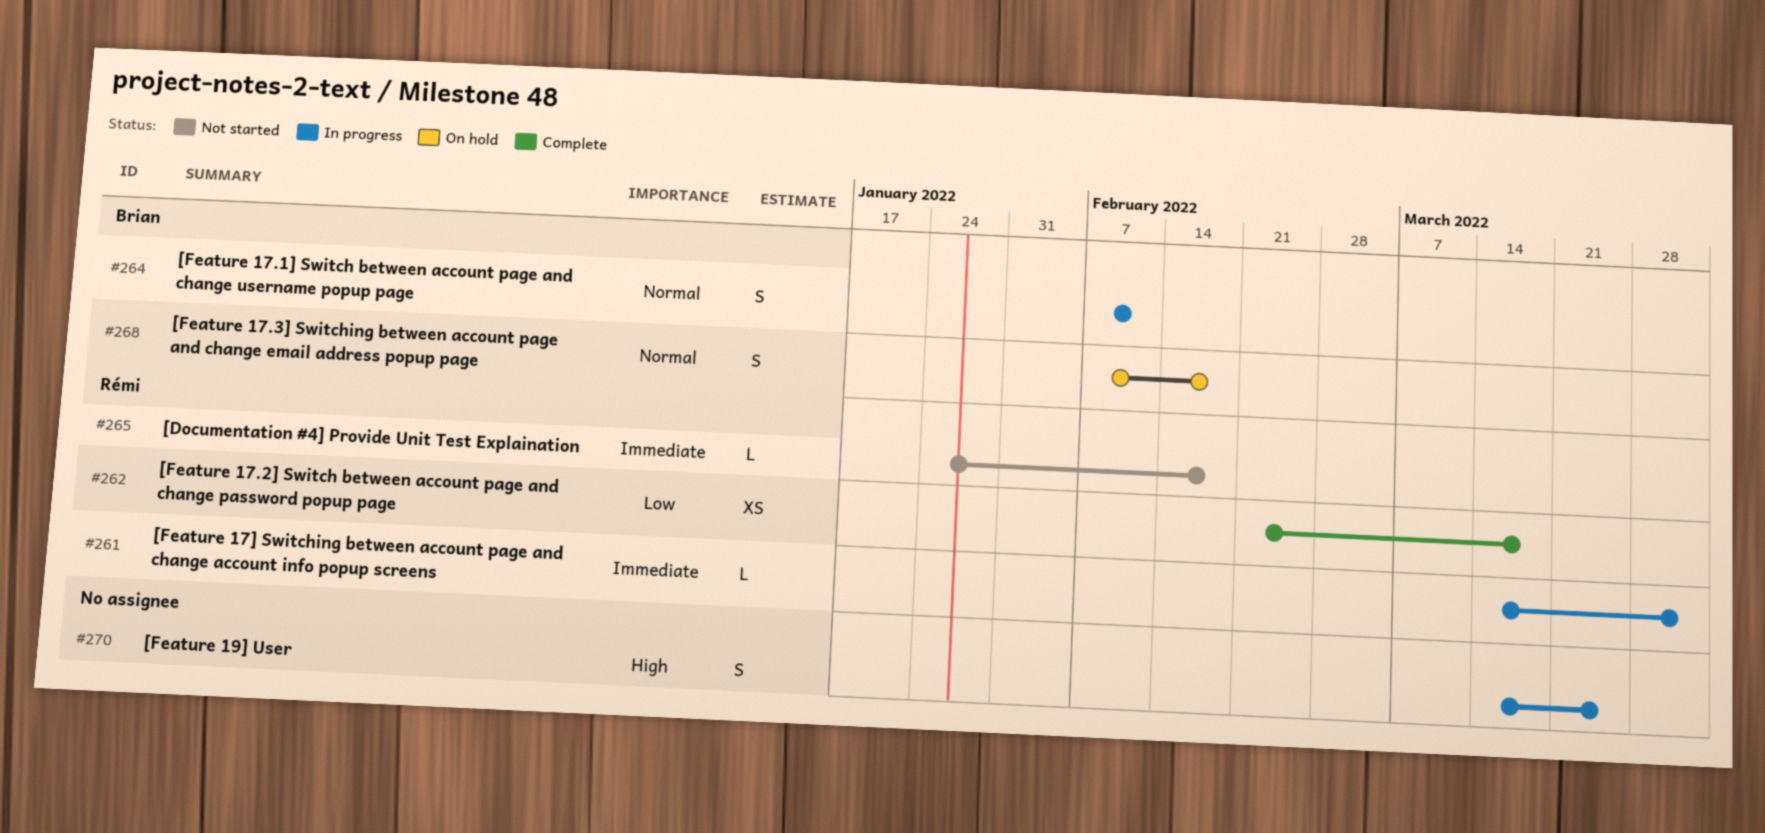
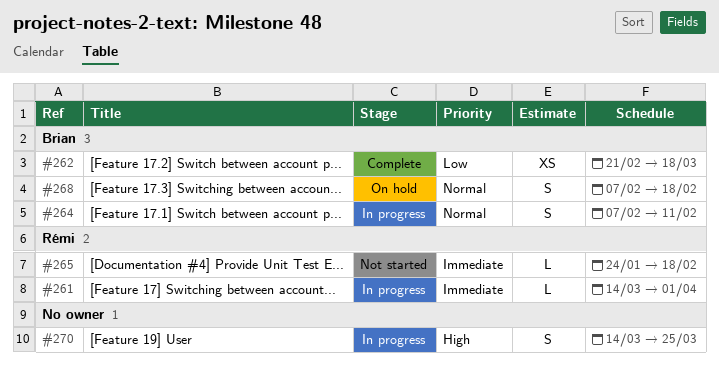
#262, owner: Rémi -> Brian

